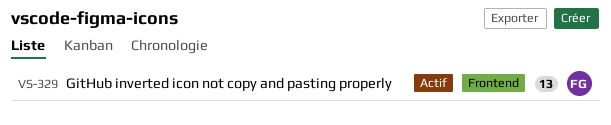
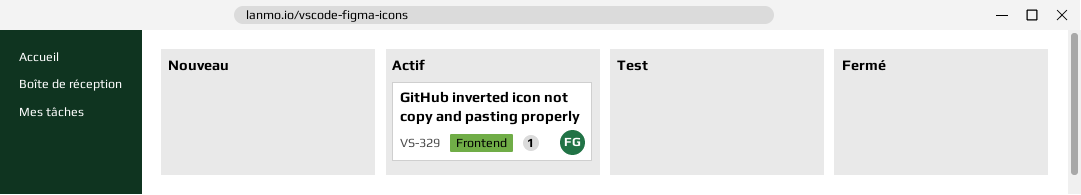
VS-329, estimate: 13 -> 1

